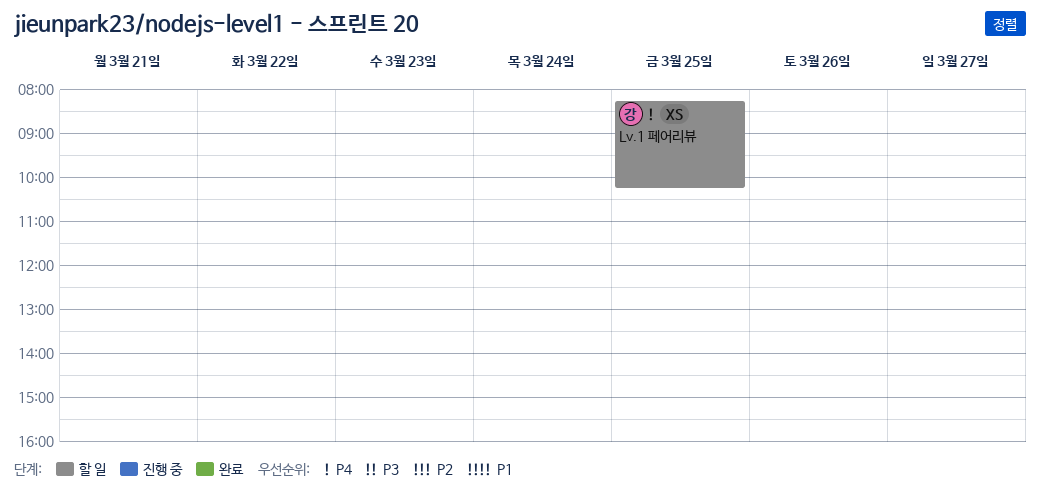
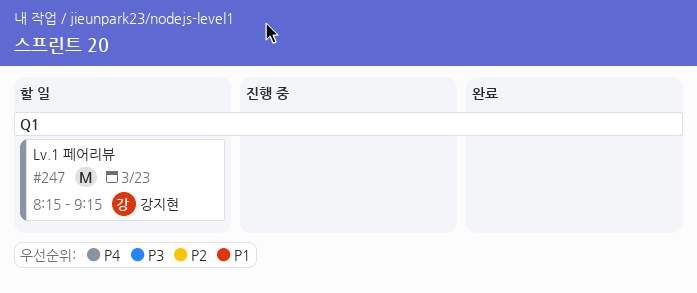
Lv.1 페어리뷰, estimate: XS -> M
Lv.1 페어리뷰, day: Mar 25 -> Mar 23
Lv.1 페어리뷰, ends: 10:15 -> 09:15

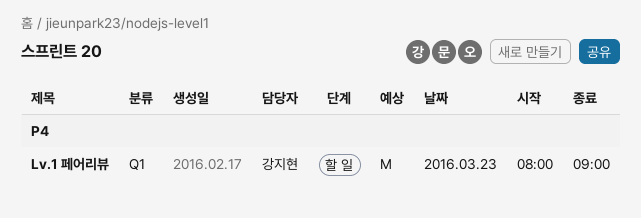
Lv.1 페어리뷰, begins: 08:15 -> 08:00
Lv.1 페어리뷰, ends: 09:15 -> 09:00

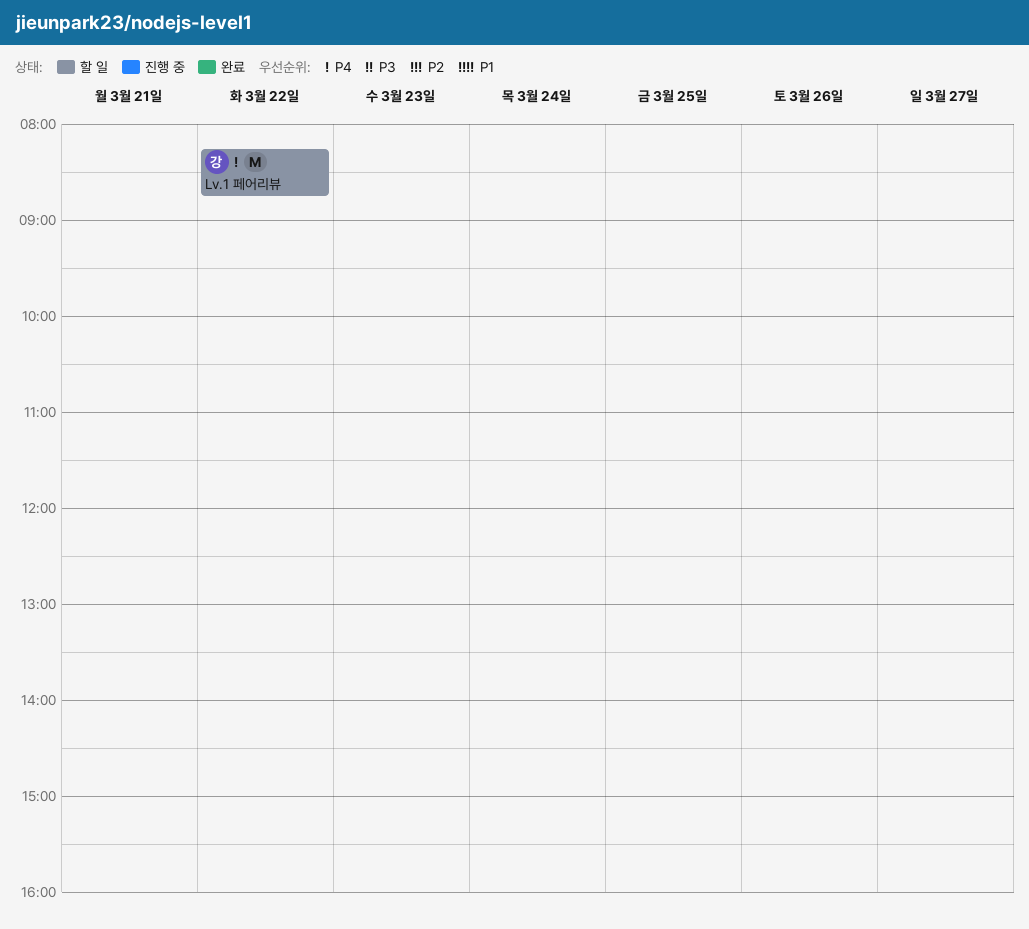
Lv.1 페어리뷰, day: Mar 23 -> Mar 22
Lv.1 페어리뷰, begins: 08:00 -> 08:15
Lv.1 페어리뷰, ends: 09:00 -> 08:45

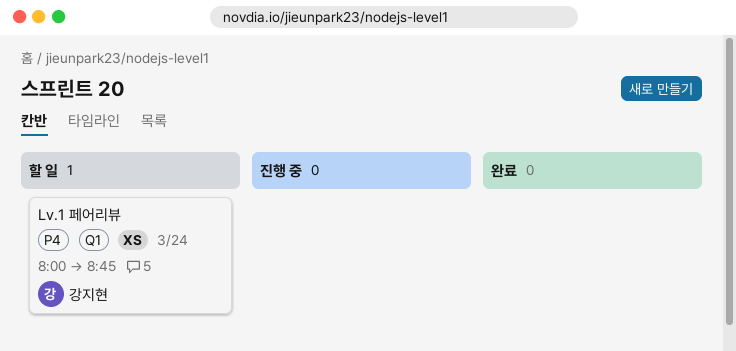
Lv.1 페어리뷰, estimate: M -> XS
Lv.1 페어리뷰, day: Mar 22 -> Mar 24
Lv.1 페어리뷰, begins: 08:15 -> 08:00

